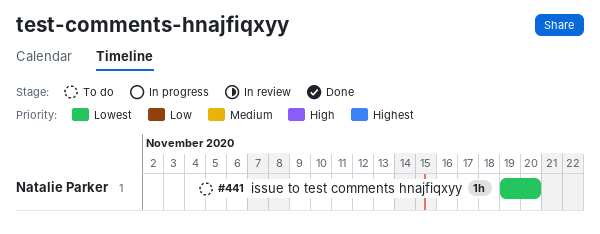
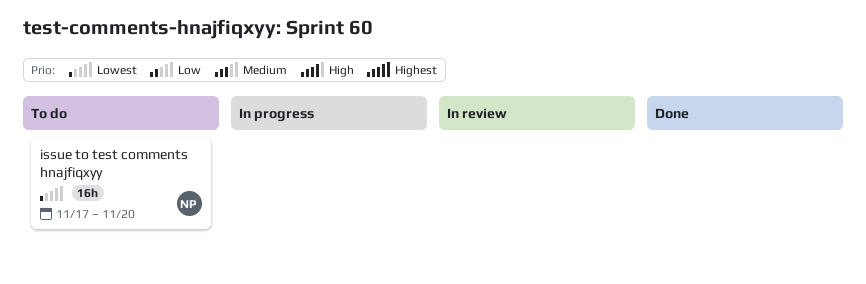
issue to test comments hnajfiqxyy, estimate: 1h -> 16h
issue to test comments hnajfiqxyy, start: Nov 19 -> Nov 17

